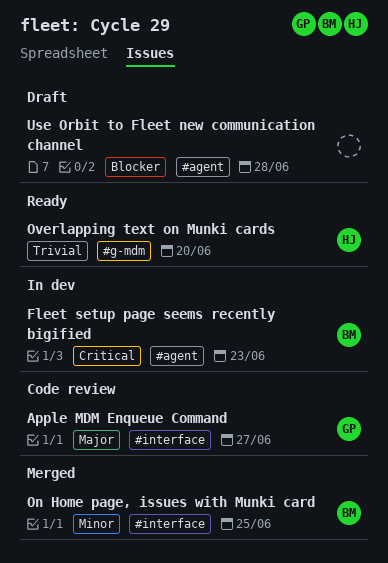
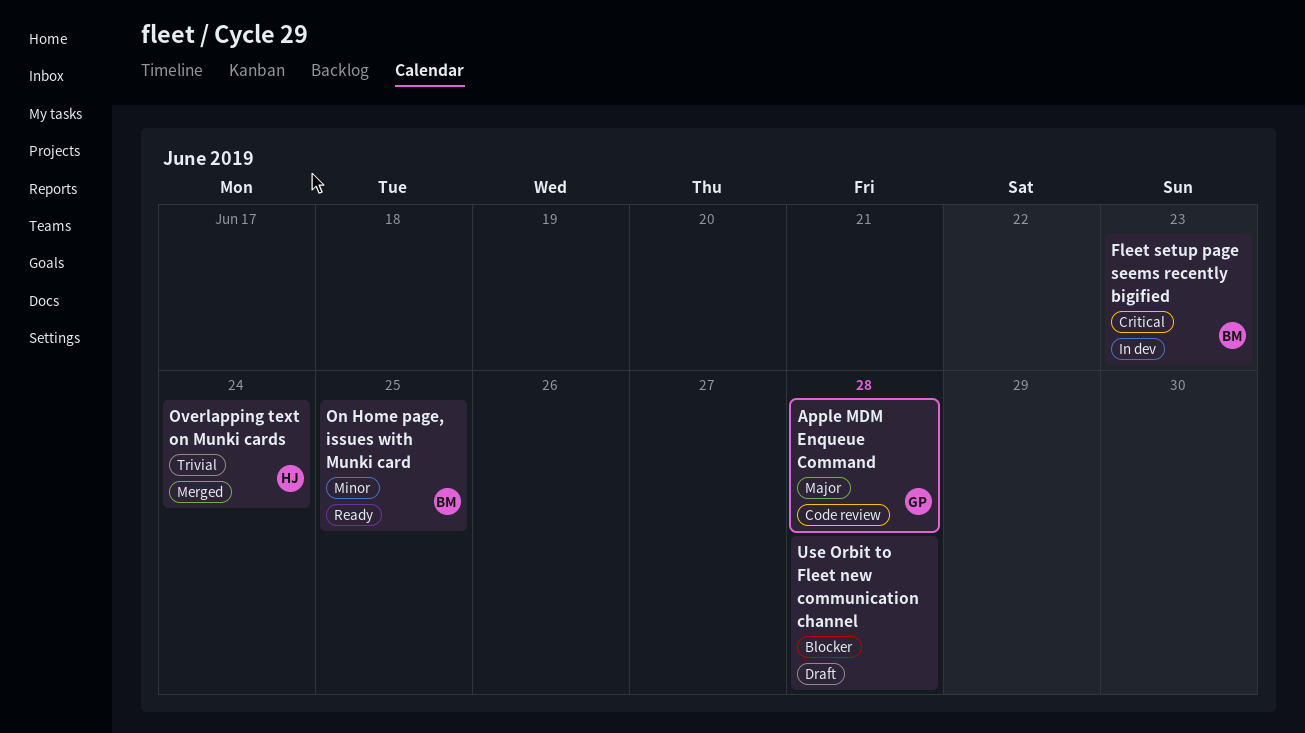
Apple MDM Enqueue Command, due: Jun 27 -> Jun 28
On Home page, issues with Munki card, status: Merged -> Ready
Overlapping text on Munki cards, status: Ready -> Merged
Overlapping text on Munki cards, due: Jun 20 -> Jun 24

